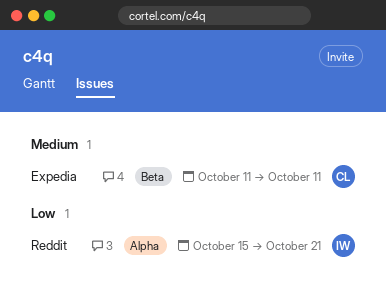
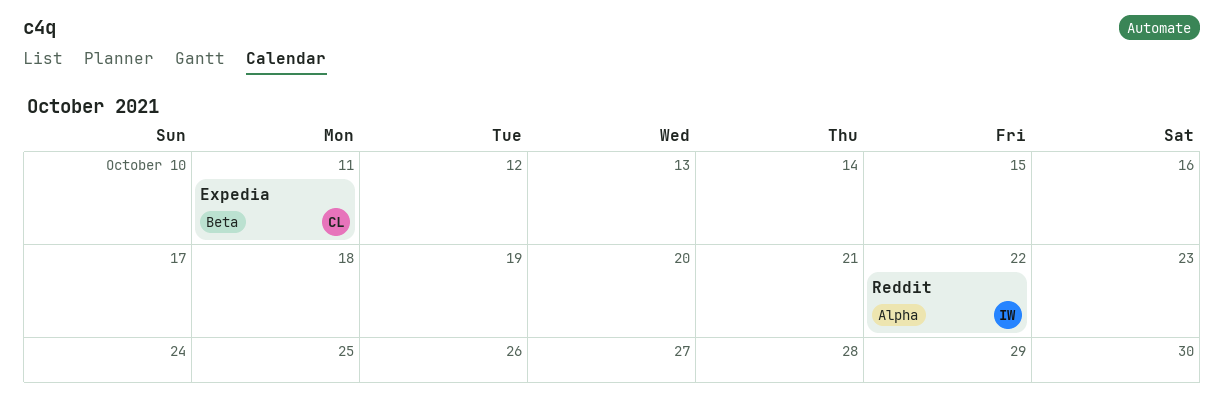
Reddit, due: Oct 21 -> Oct 22

